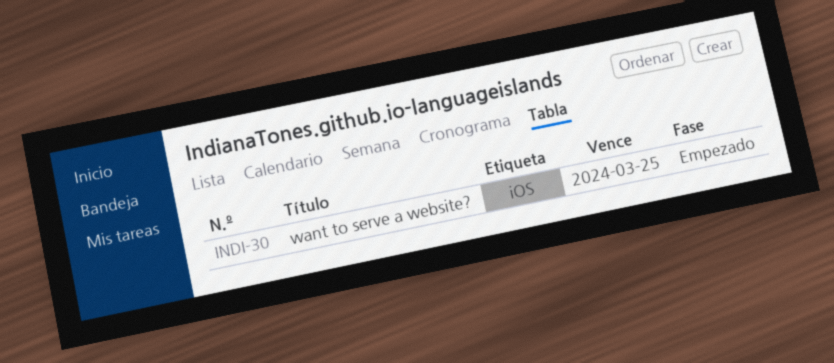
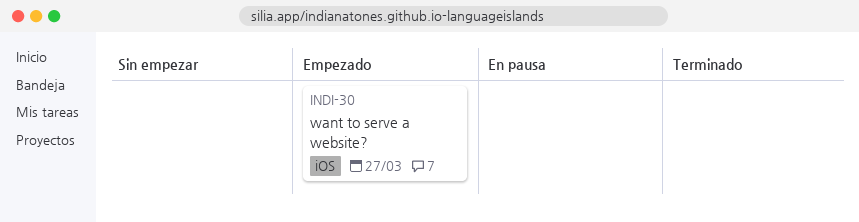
INDI-30, due: Mar 25 -> Mar 27

